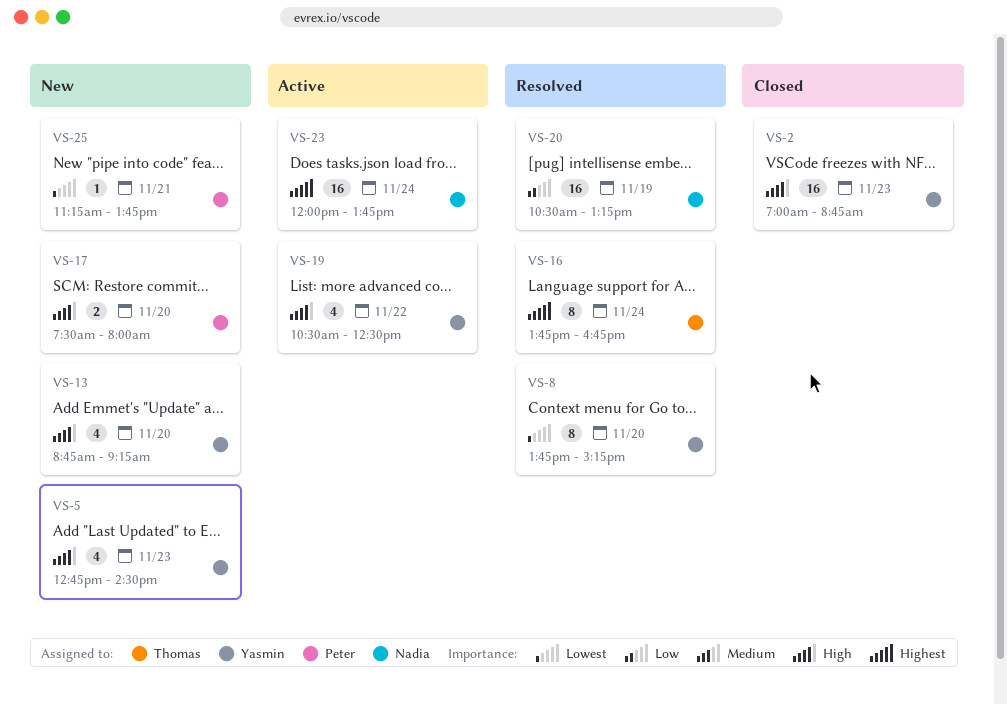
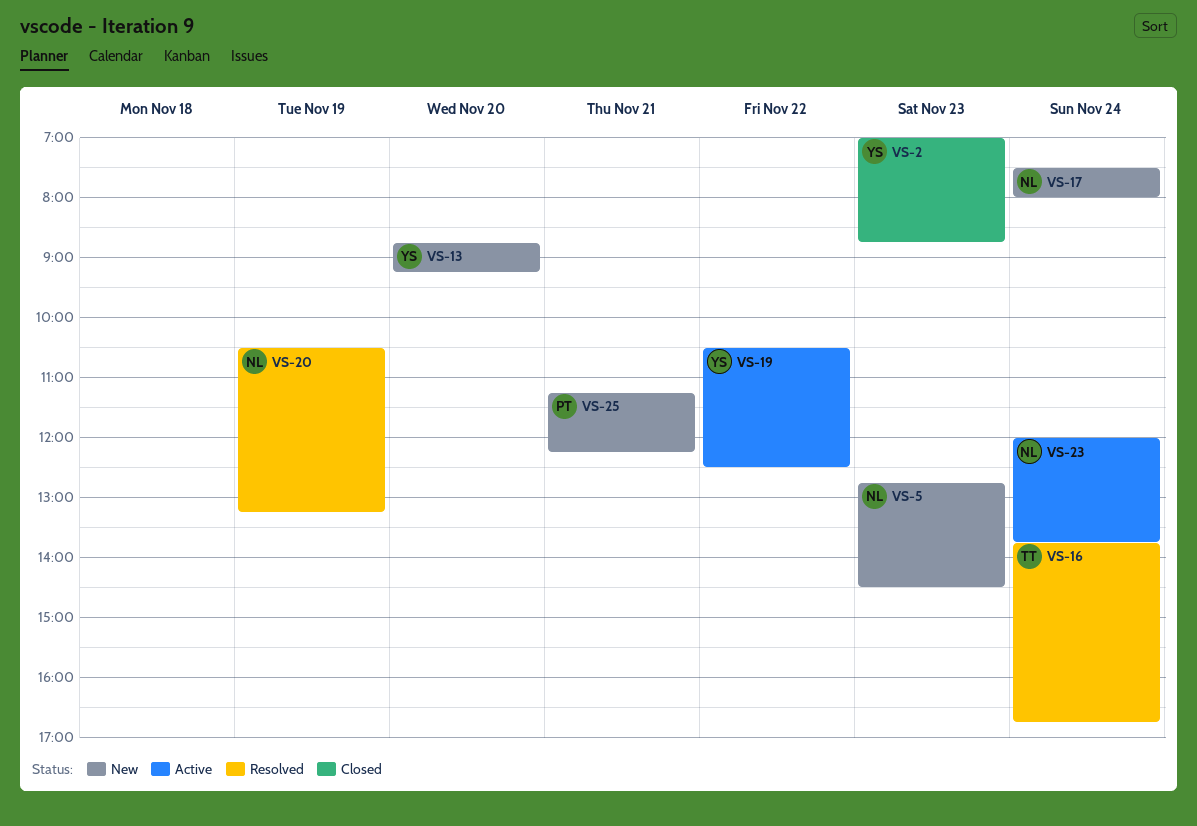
VS-5, owner: Yasmin -> Nadia
VS-8: present -> none
VS-17, owner: Peter -> Nadia
VS-17, day: Nov 20 -> Nov 24
VS-25, ends: 13:45 -> 12:15

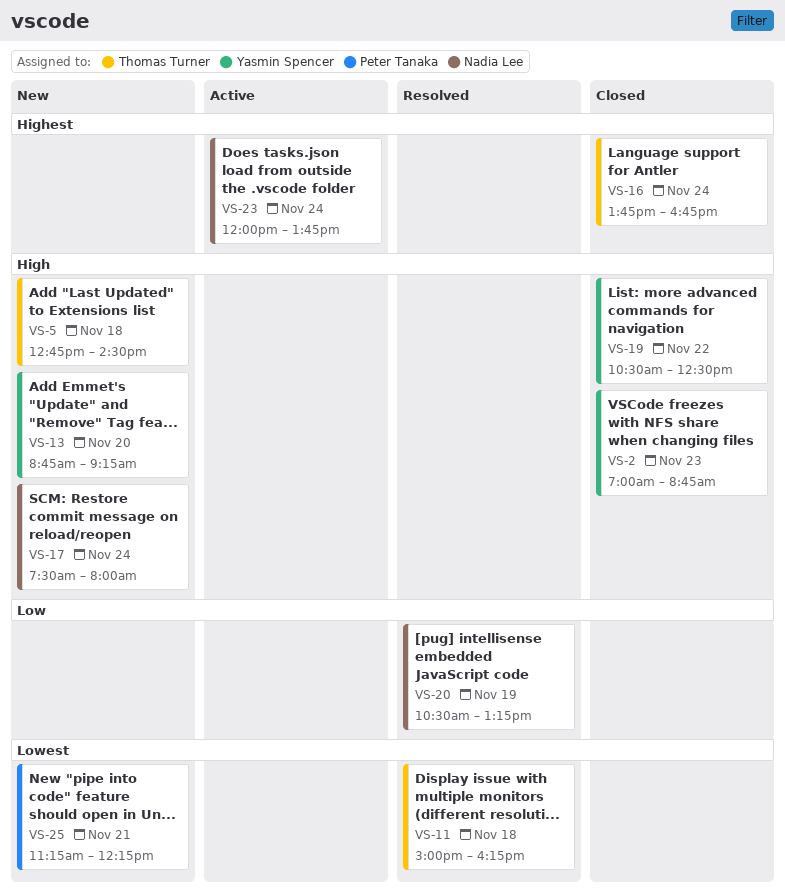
VS-5, owner: Nadia Lee -> Thomas Turner
VS-5, day: Nov 23 -> Nov 18
VS-11: none -> present
VS-16, status: Resolved -> Closed
VS-19, status: Active -> Closed

